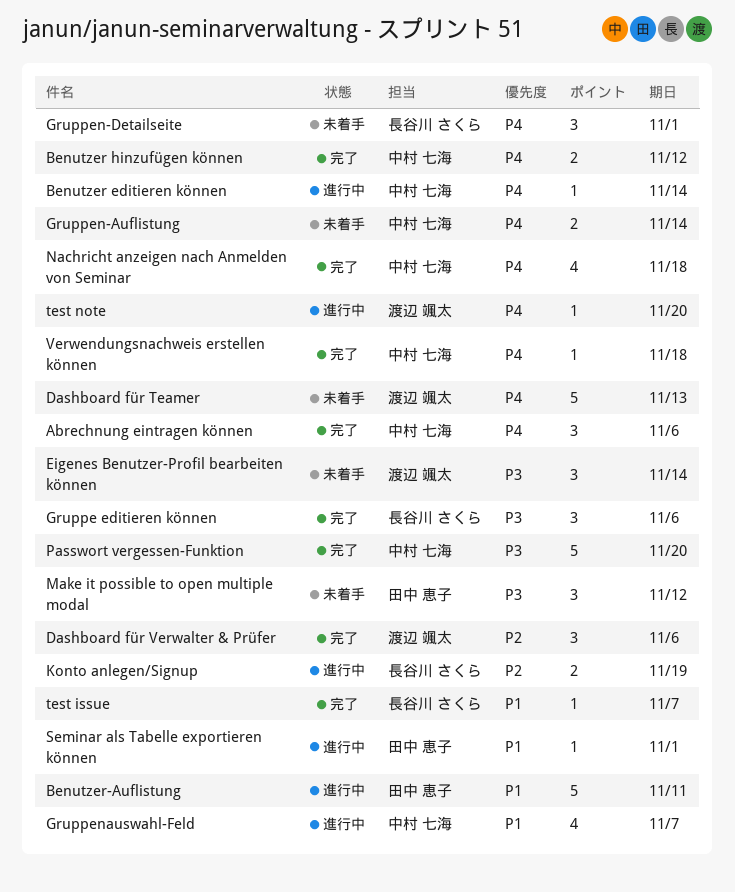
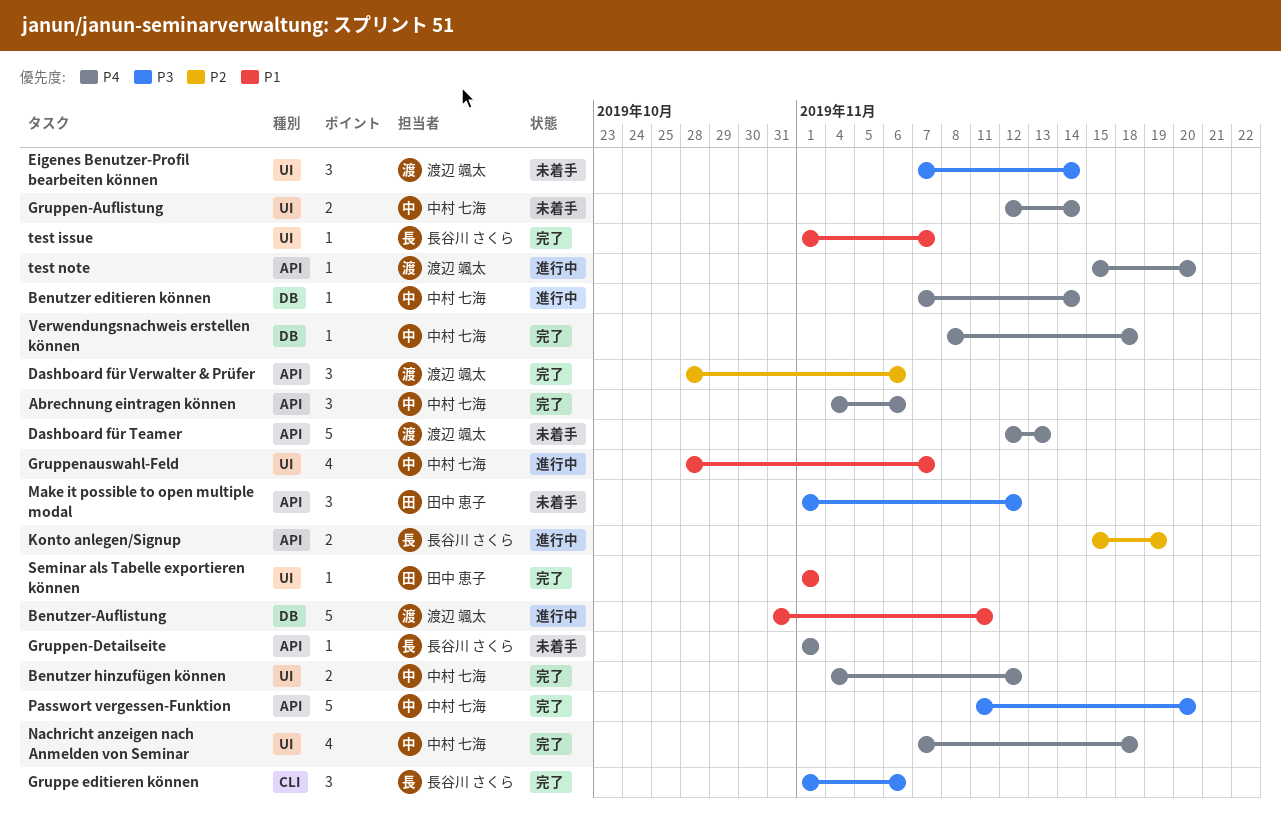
Benutzer-Auflistung, owner: 田中 恵子 -> 渡辺 颯太
Gruppen-Detailseite, estimate: 3 -> 1
Seminar als Tabelle exportieren können, status: 進行中 -> 完了

